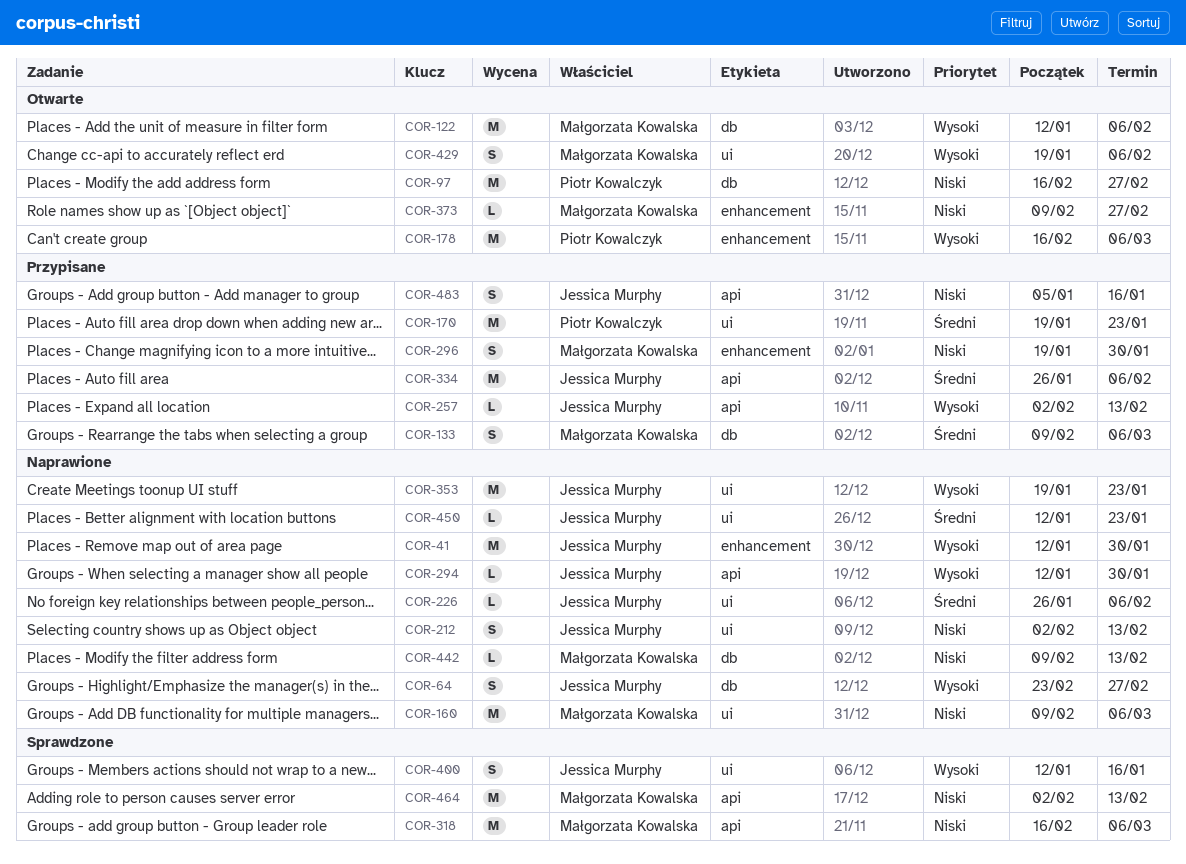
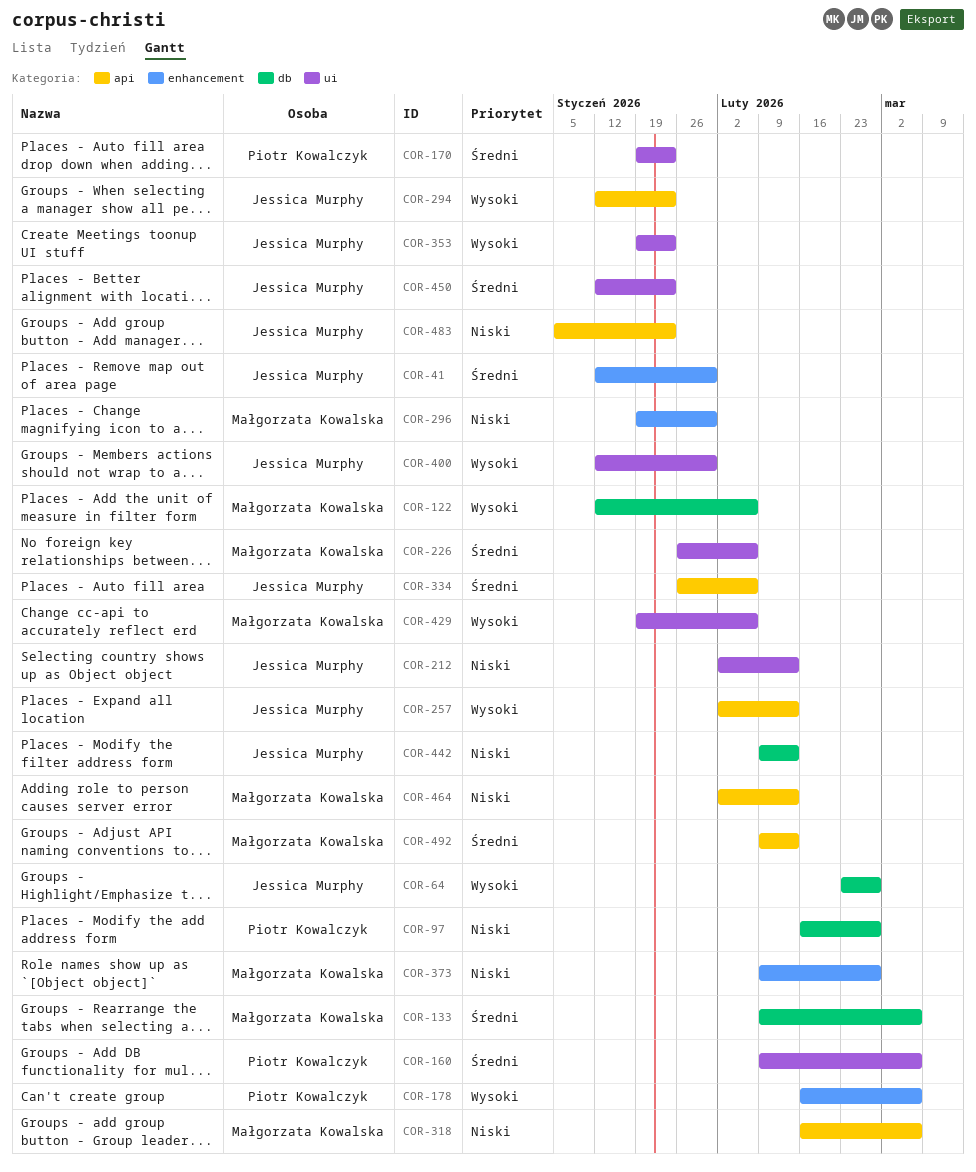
COR-41, priority: Wysoki -> Średni
COR-160, owner: Małgorzata Kowalska -> Piotr Kowalczyk
COR-160, priority: Niski -> Średni
COR-226, owner: Jessica Murphy -> Małgorzata Kowalska
COR-294, due: Jan 30 -> Jan 23
COR-400, due: Jan 16 -> Jan 30
COR-442, owner: Małgorzata Kowalska -> Jessica Murphy
COR-483, due: Jan 16 -> Jan 23
COR-492: none -> present

